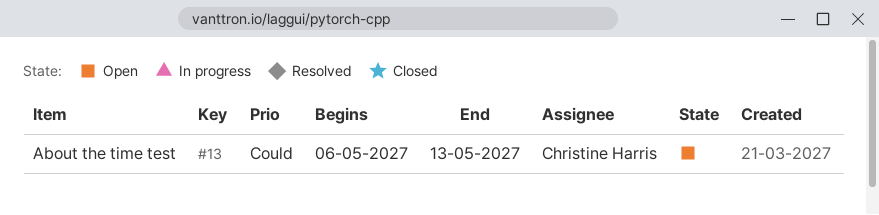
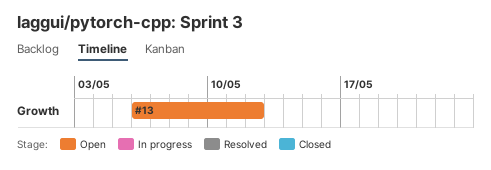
#13, due: May 13 -> May 12

